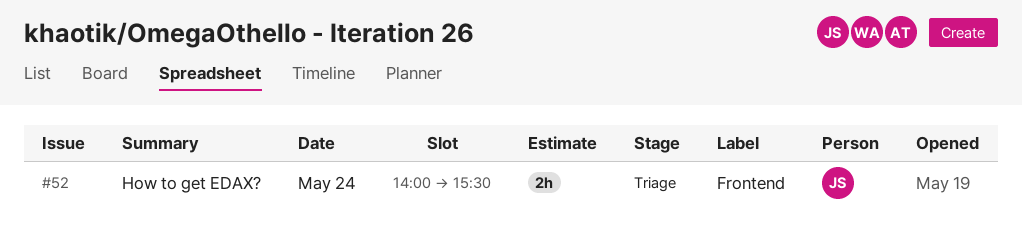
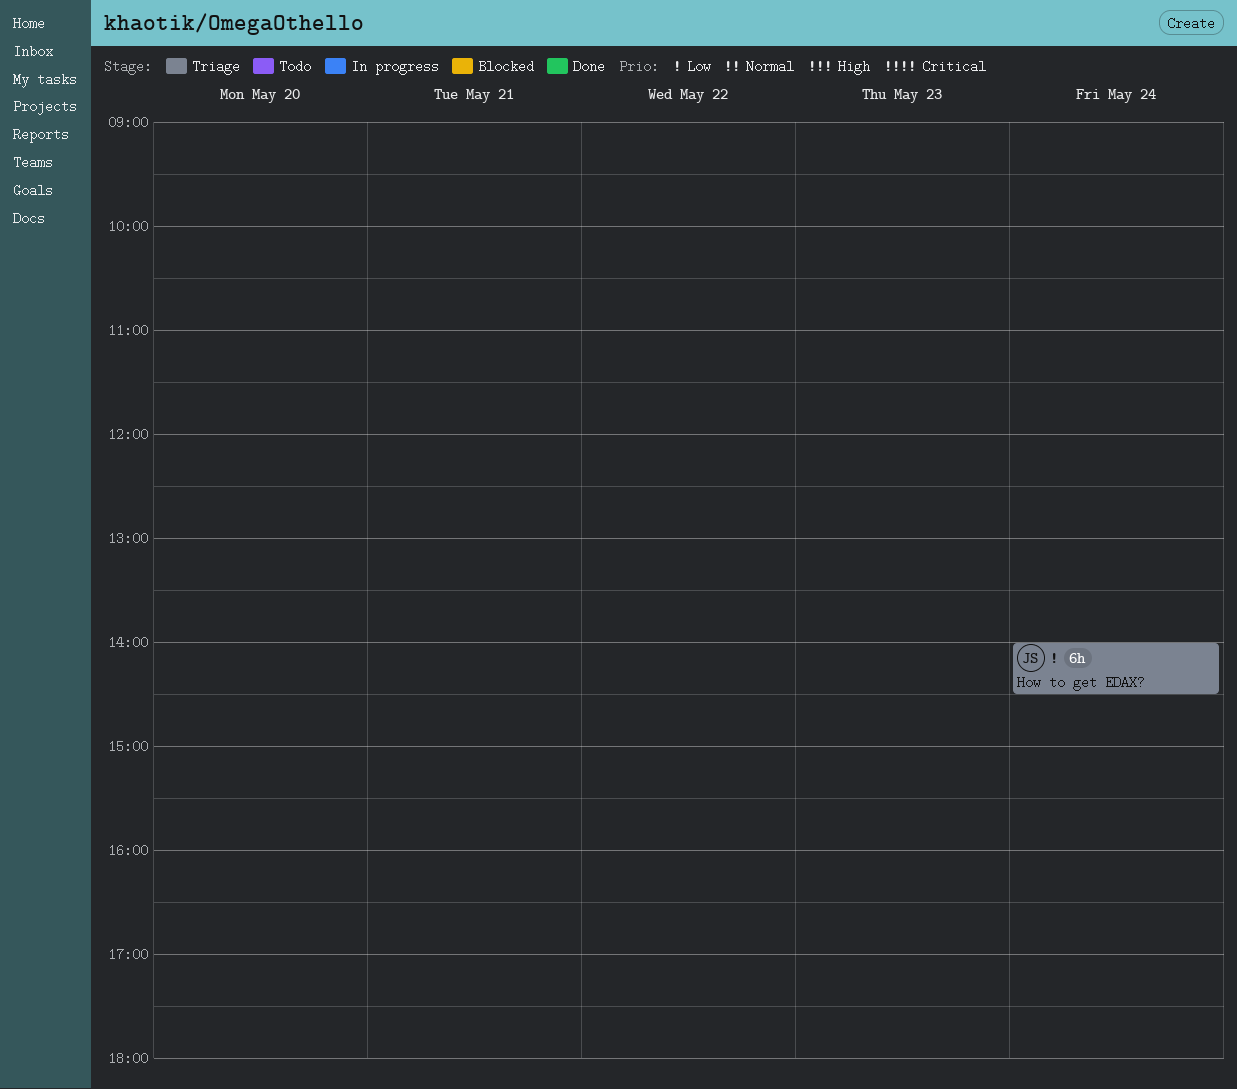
How to get EDAX?, estimate: 2h -> 6h
How to get EDAX?, ends: 15:30 -> 14:30

